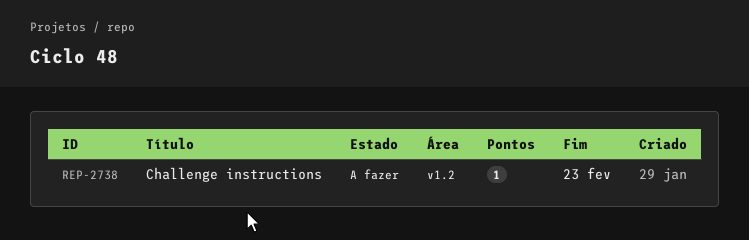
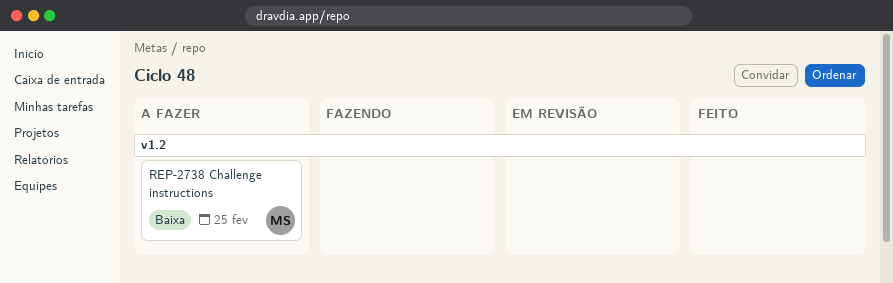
REP-2738, due: Feb 23 -> Feb 25

